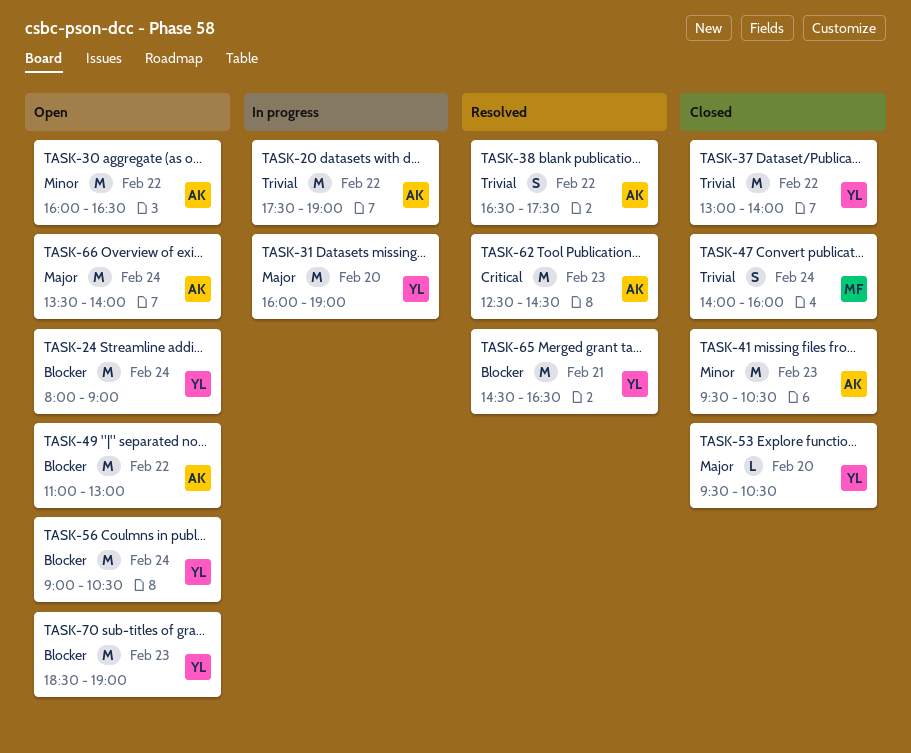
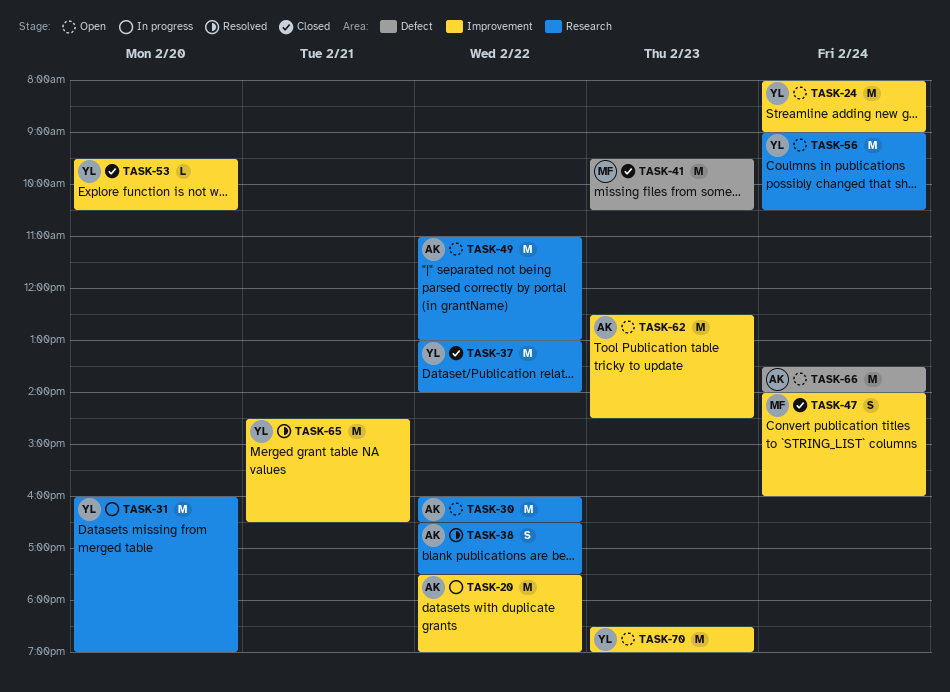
TASK-41, owner: AK -> MF
TASK-62, status: Resolved -> Open

